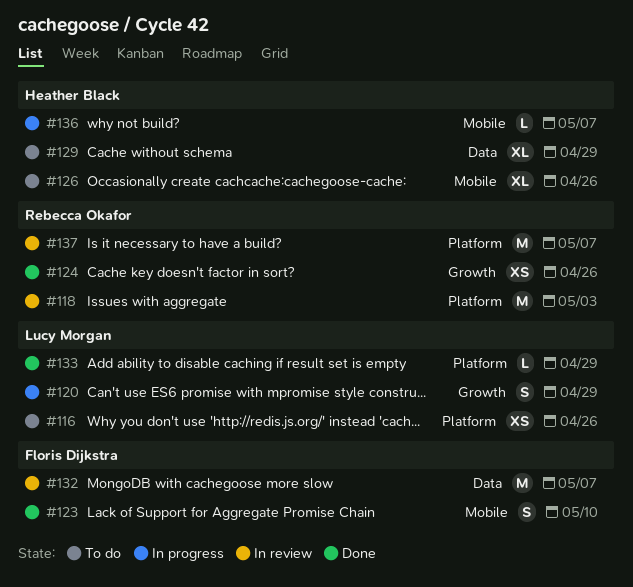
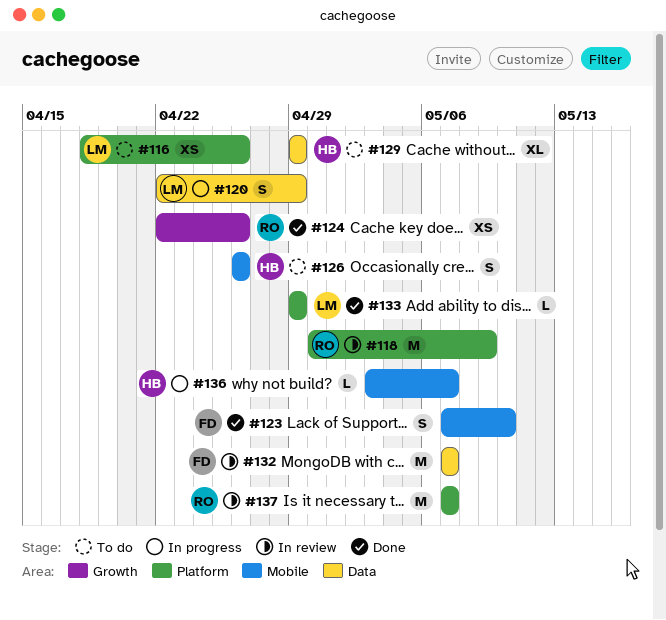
#118, due: May 3 -> May 9
#120, label: Growth -> Data
#126, estimate: XL -> S

